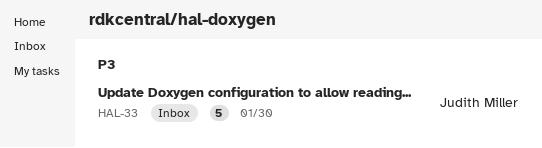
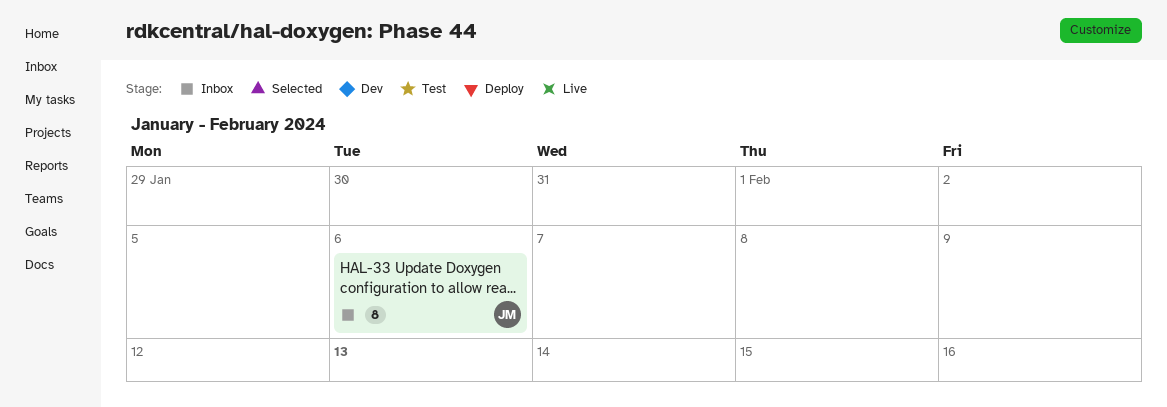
HAL-33, estimate: 5 -> 8
HAL-33, due: Jan 30 -> Feb 6

